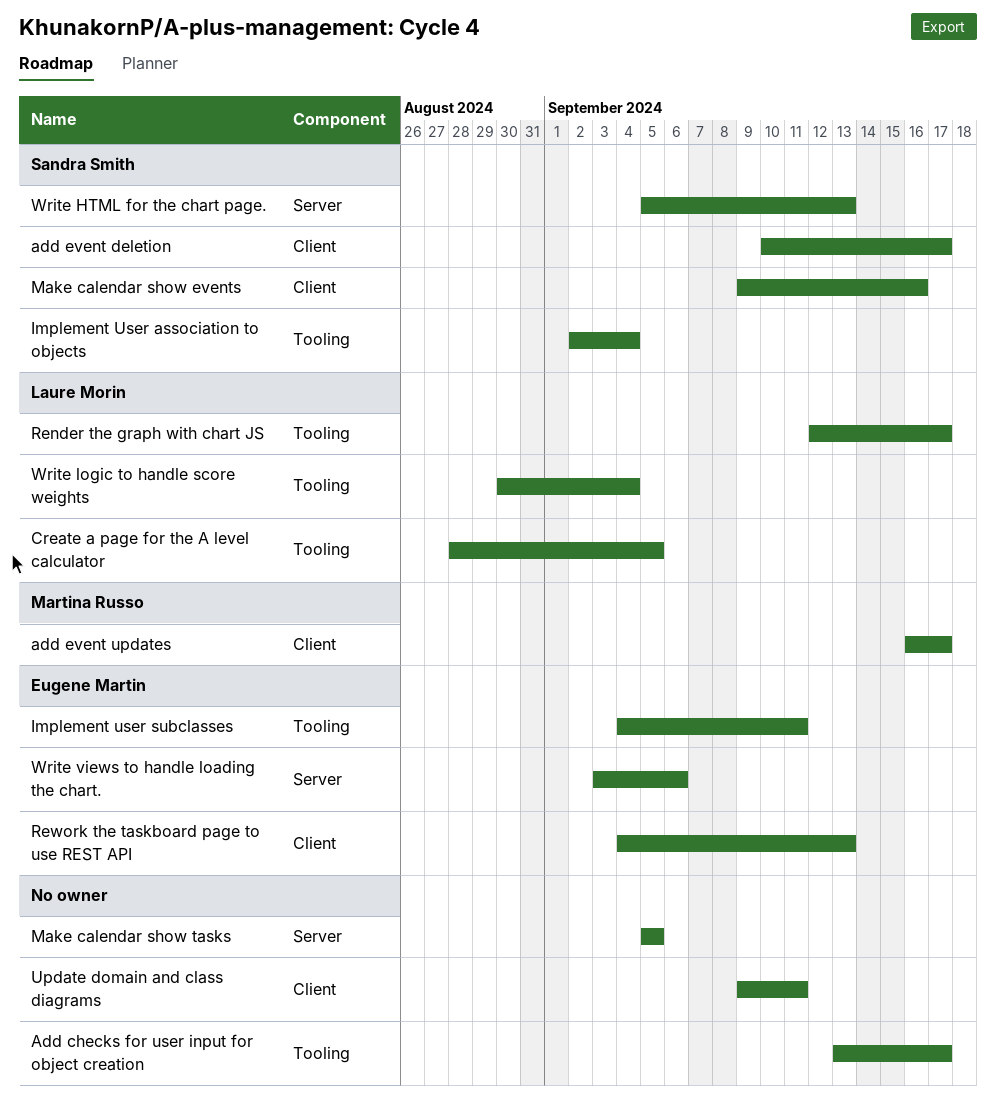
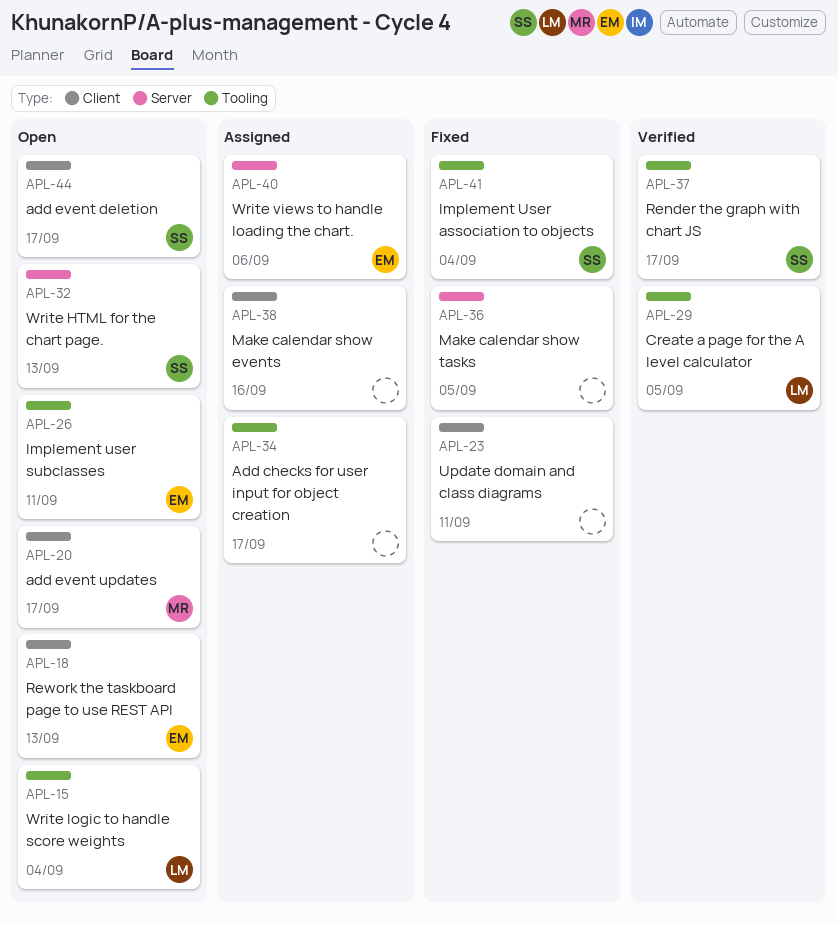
Make calendar show events, owner: Sandra Smith -> none
Render the graph with chart JS, owner: Laure Morin -> Sandra Smith

